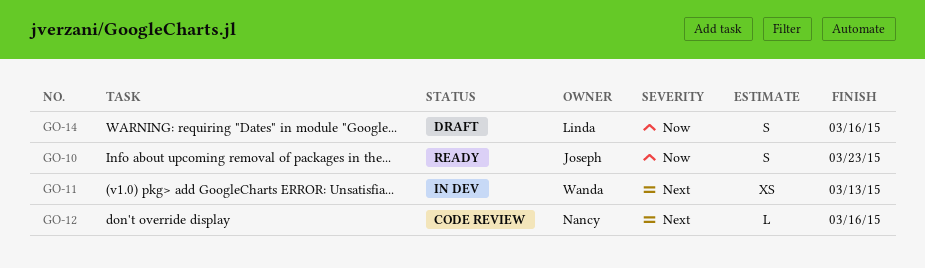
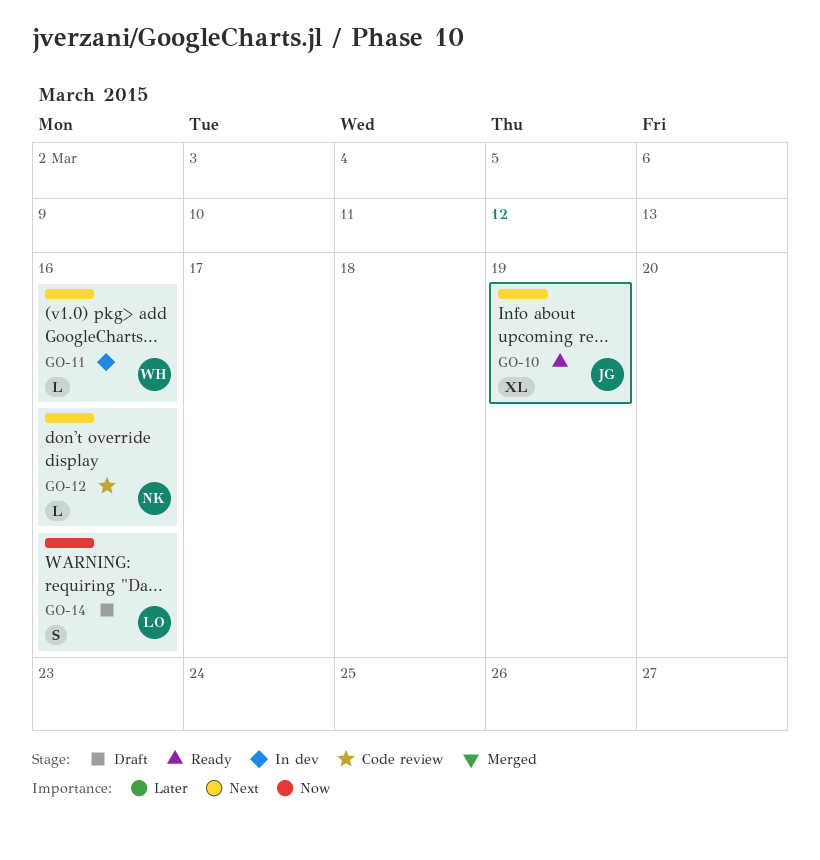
GO-10, priority: Now -> Next
GO-10, estimate: S -> XL
GO-10, due: Mar 23 -> Mar 19
GO-11, estimate: XS -> L
GO-11, due: Mar 13 -> Mar 16

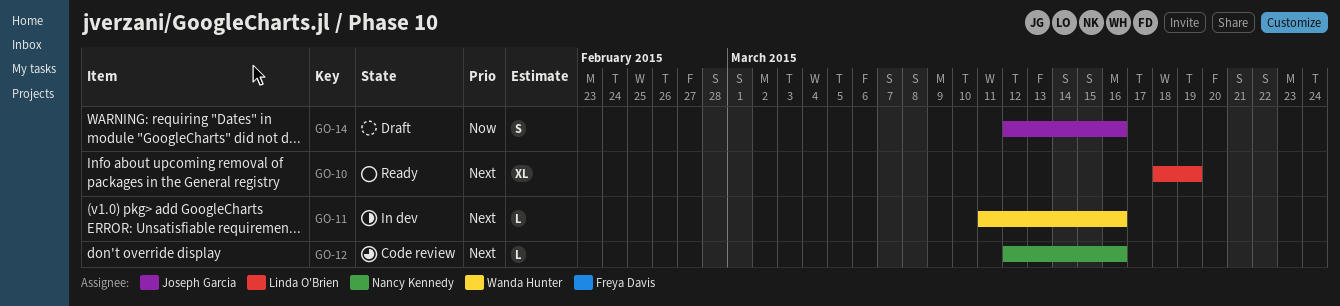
GO-10, owner: Joseph Garcia -> Linda O'Brien
GO-14, owner: Linda O'Brien -> Joseph Garcia

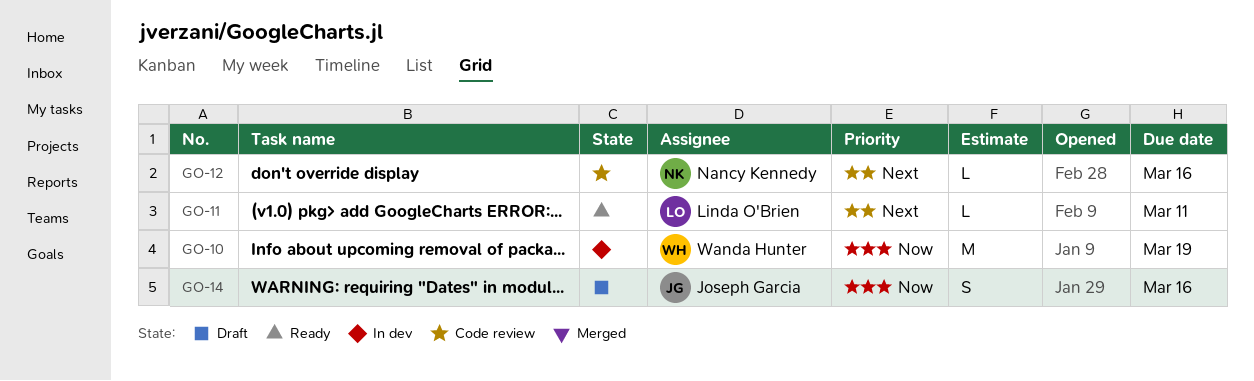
GO-10, status: Ready -> In dev
GO-10, owner: Linda O'Brien -> Wanda Hunter
GO-10, priority: Next -> Now
GO-10, estimate: XL -> M
GO-11, status: In dev -> Ready
GO-11, owner: Wanda Hunter -> Linda O'Brien
GO-11, due: Mar 16 -> Mar 11

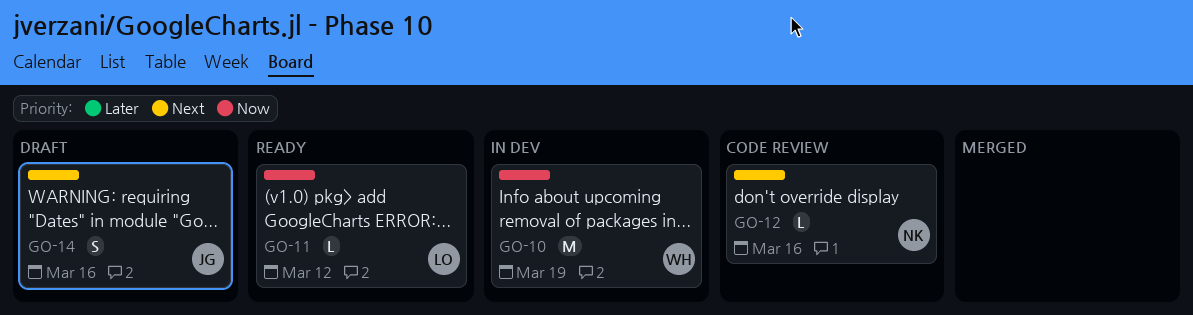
GO-11, priority: Next -> Now
GO-11, due: Mar 11 -> Mar 12
GO-14, priority: Now -> Next

